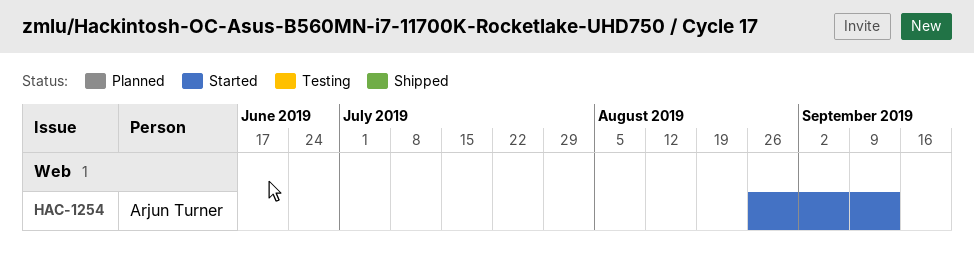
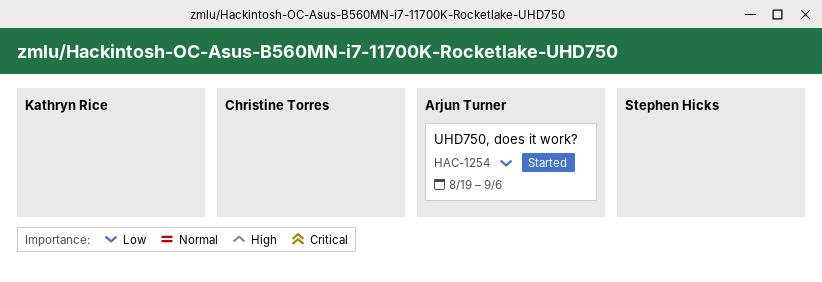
HAC-1254, start: Aug 26 -> Aug 19
HAC-1254, due: Sep 13 -> Sep 6

